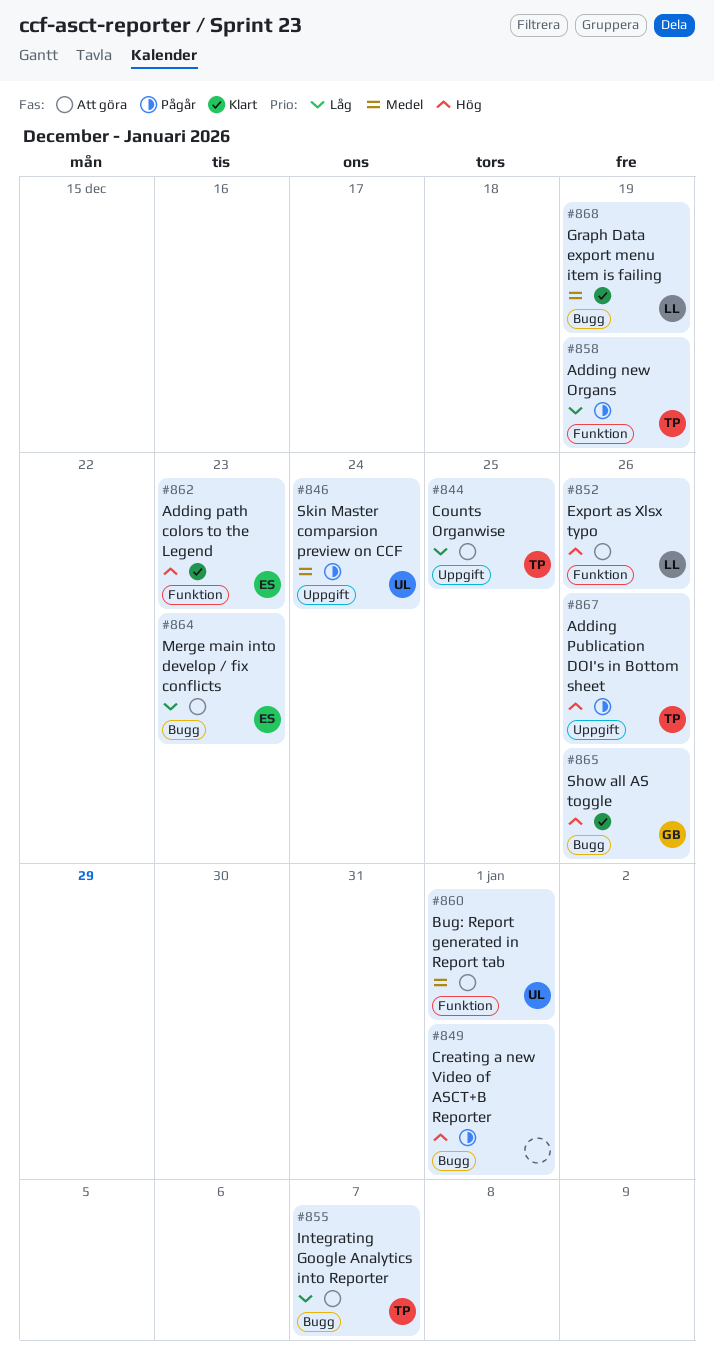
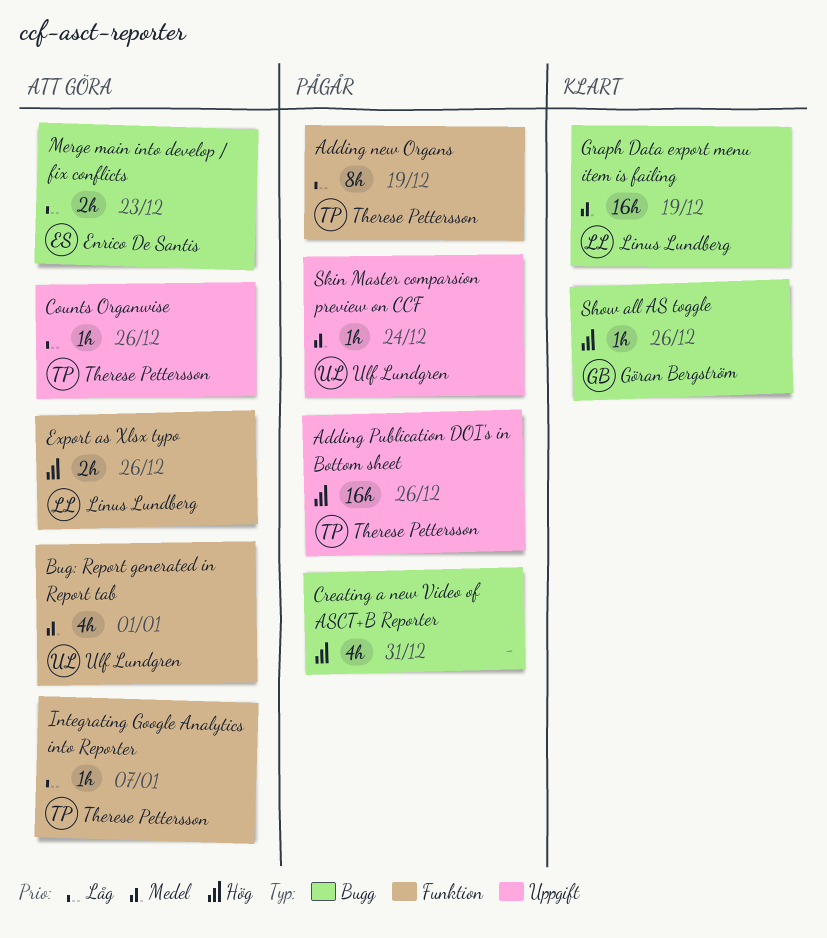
Adding path colors to the Legend: present -> none
Counts Organwise, due: Dec 25 -> Dec 26
Creating a new Video of ASCT+B Reporter, due: Jan 1 -> Dec 31
Integrating Google Analytics into Reporter, label: Bugg -> Funktion

